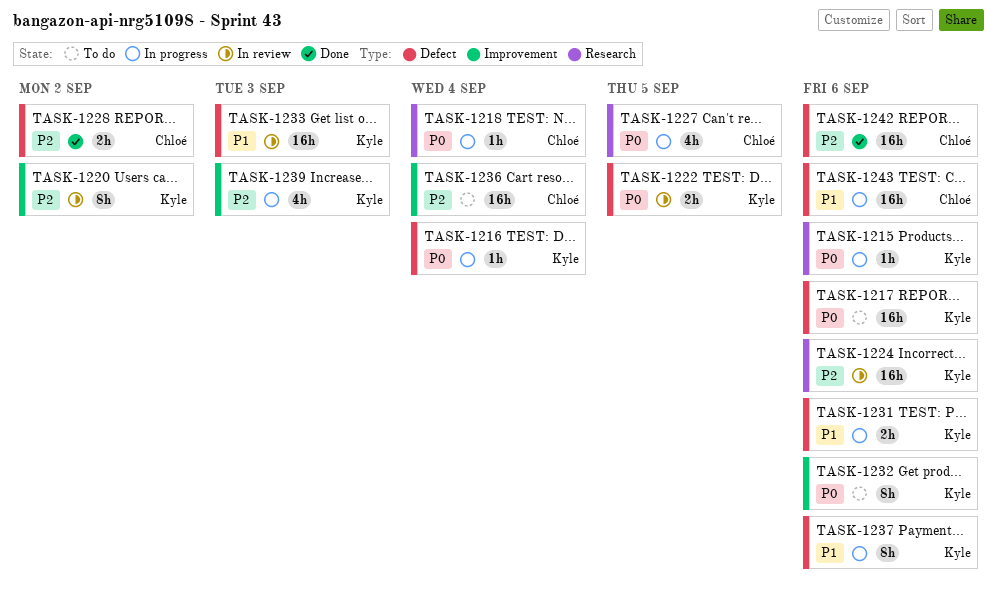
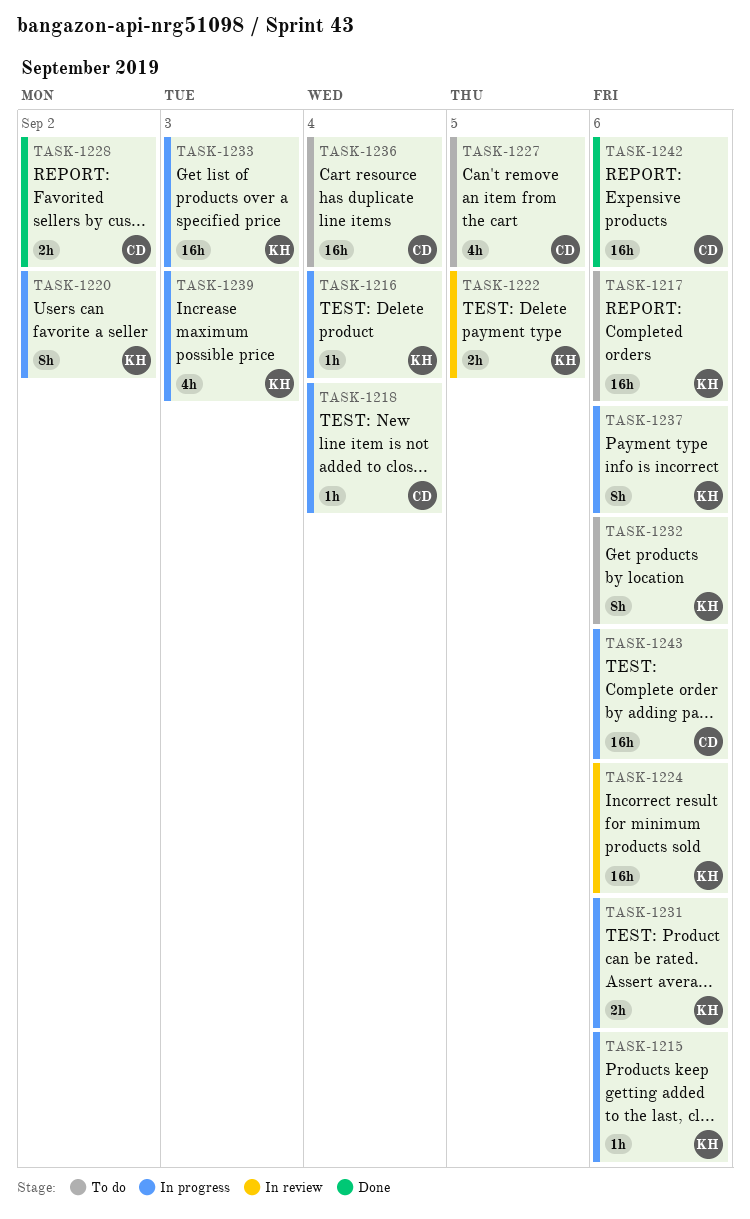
TASK-1220, status: In review -> In progress
TASK-1227, status: In progress -> To do
TASK-1233, status: In review -> In progress

